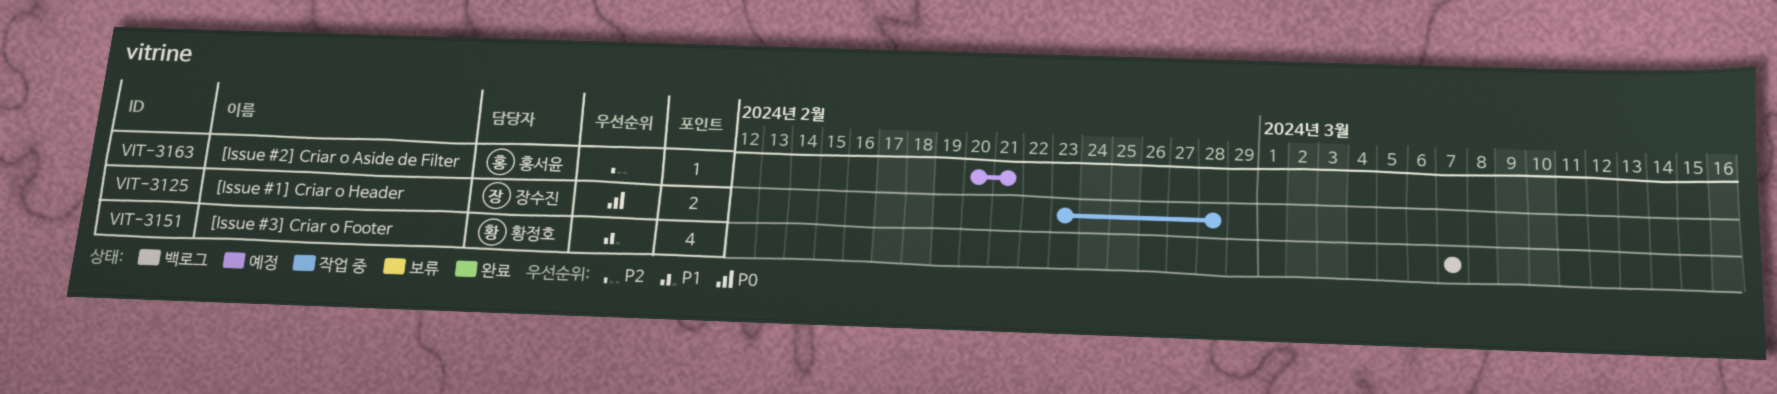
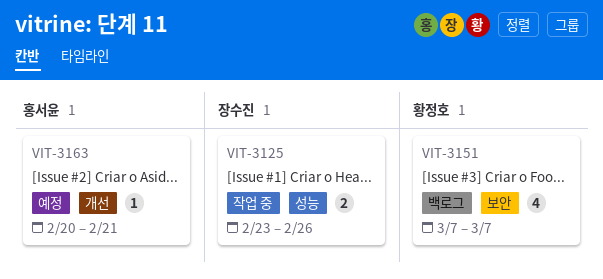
VIT-3125, due: Feb 28 -> Feb 26

